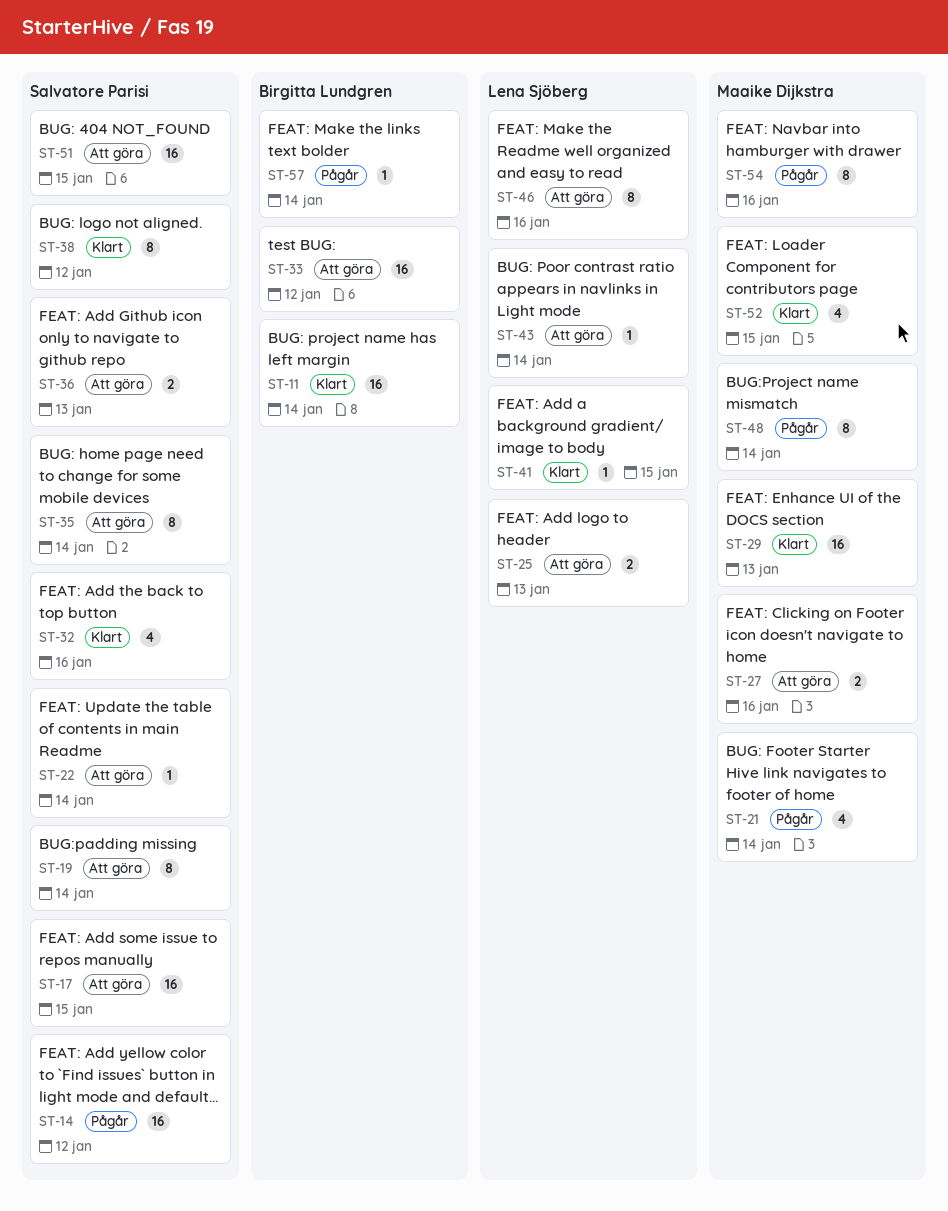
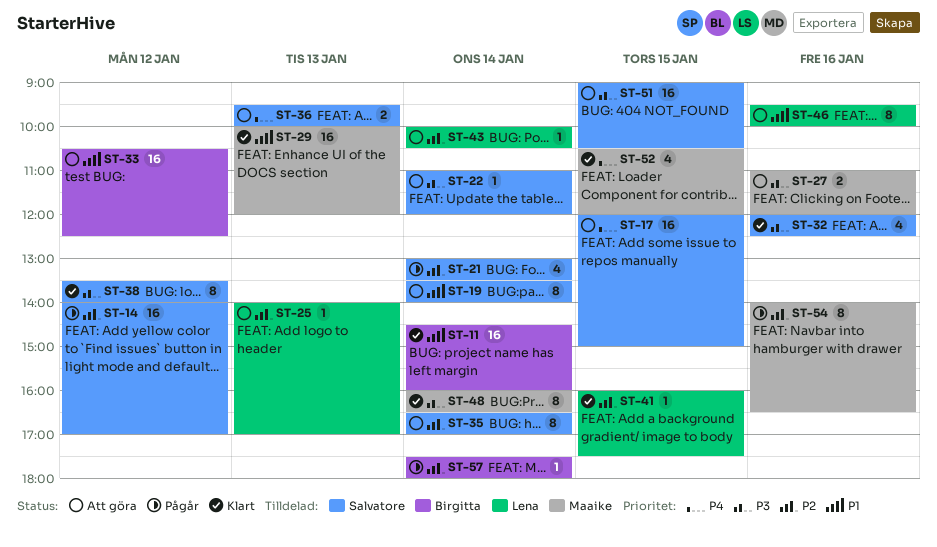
ST-21, owner: Maaike Dijkstra -> Salvatore Parisi
ST-25, estimate: 2 -> 1
ST-48, status: Pågår -> Klart

